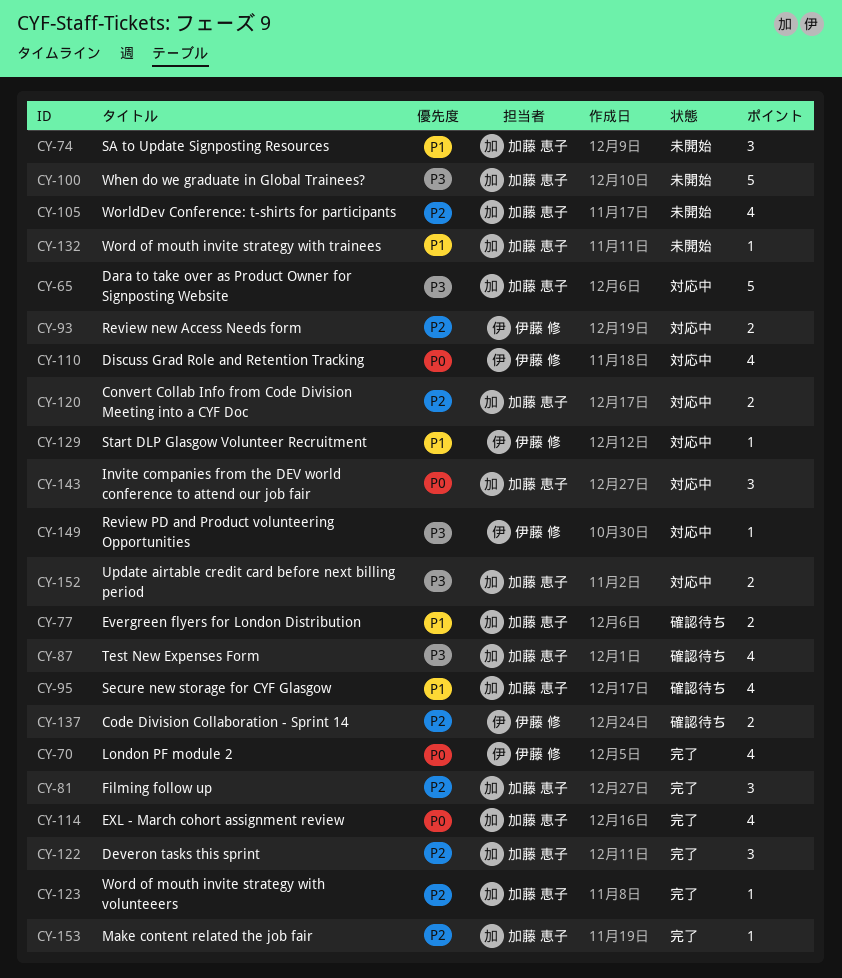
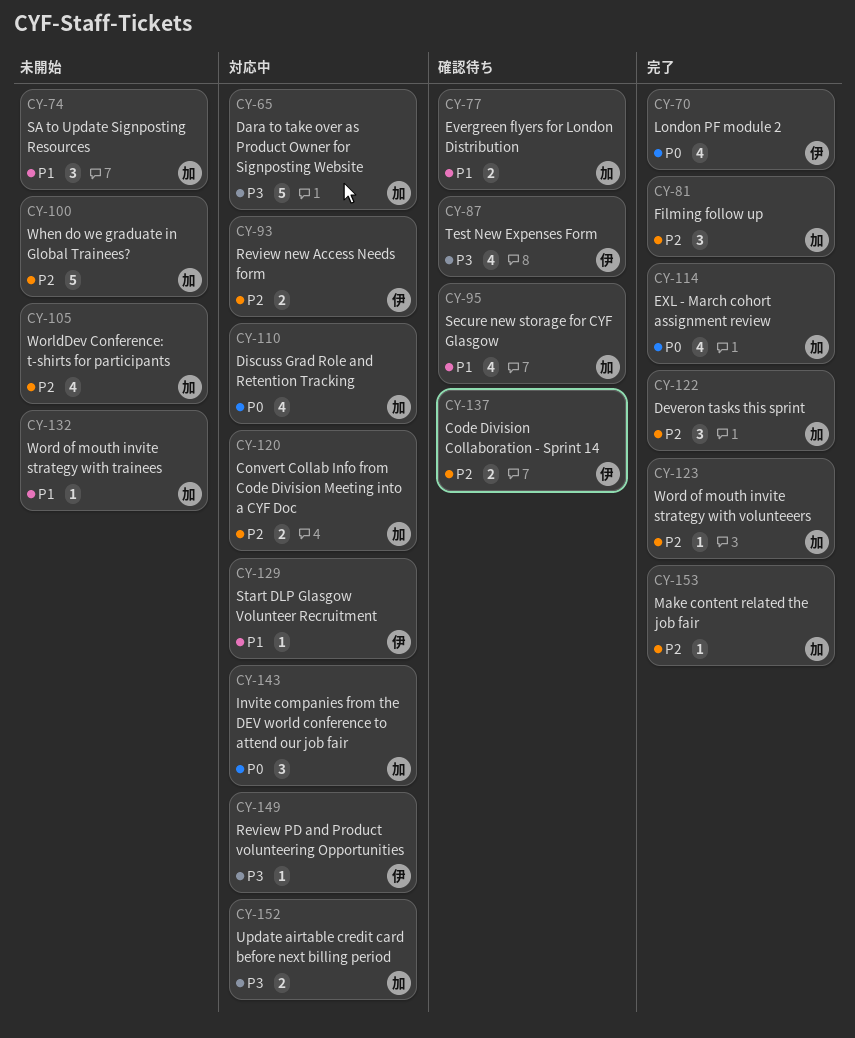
CY-87, owner: 加藤 恵子 -> 伊藤 修
CY-100, priority: P3 -> P2
CY-110, owner: 伊藤 修 -> 加藤 恵子

